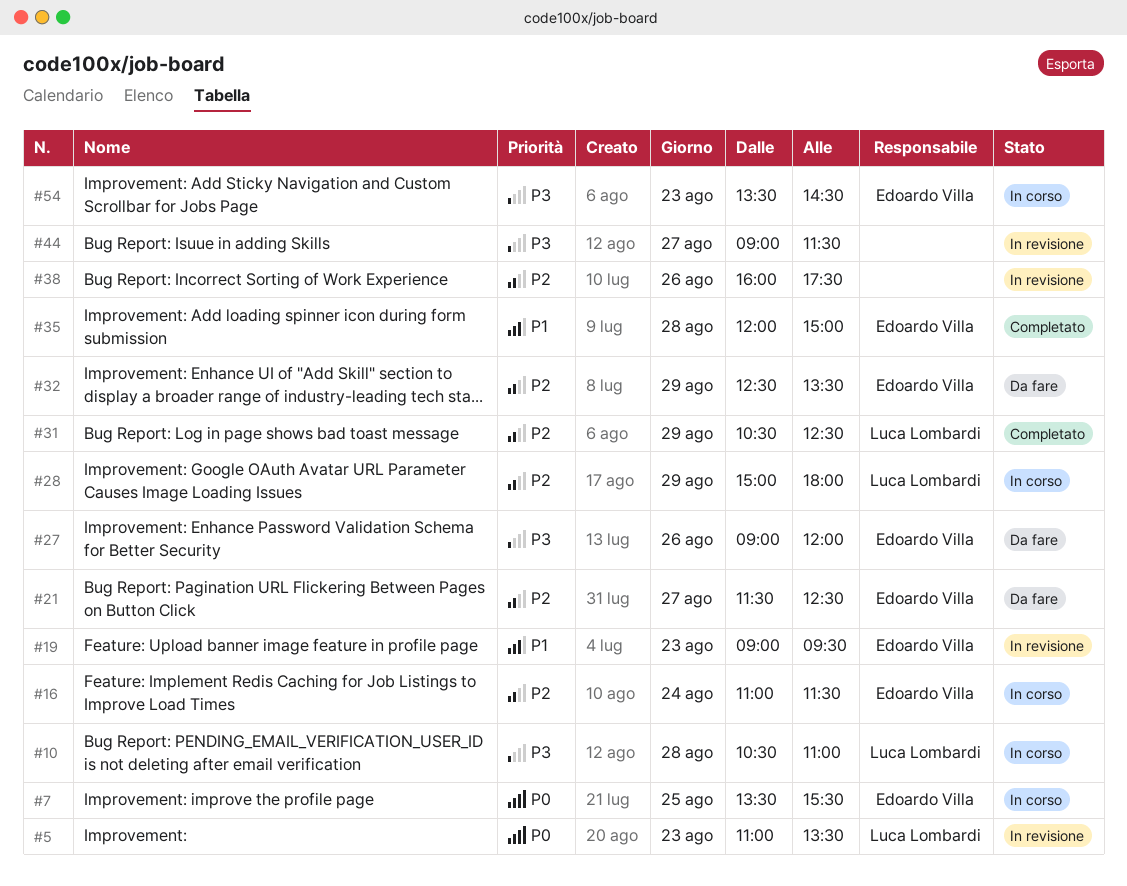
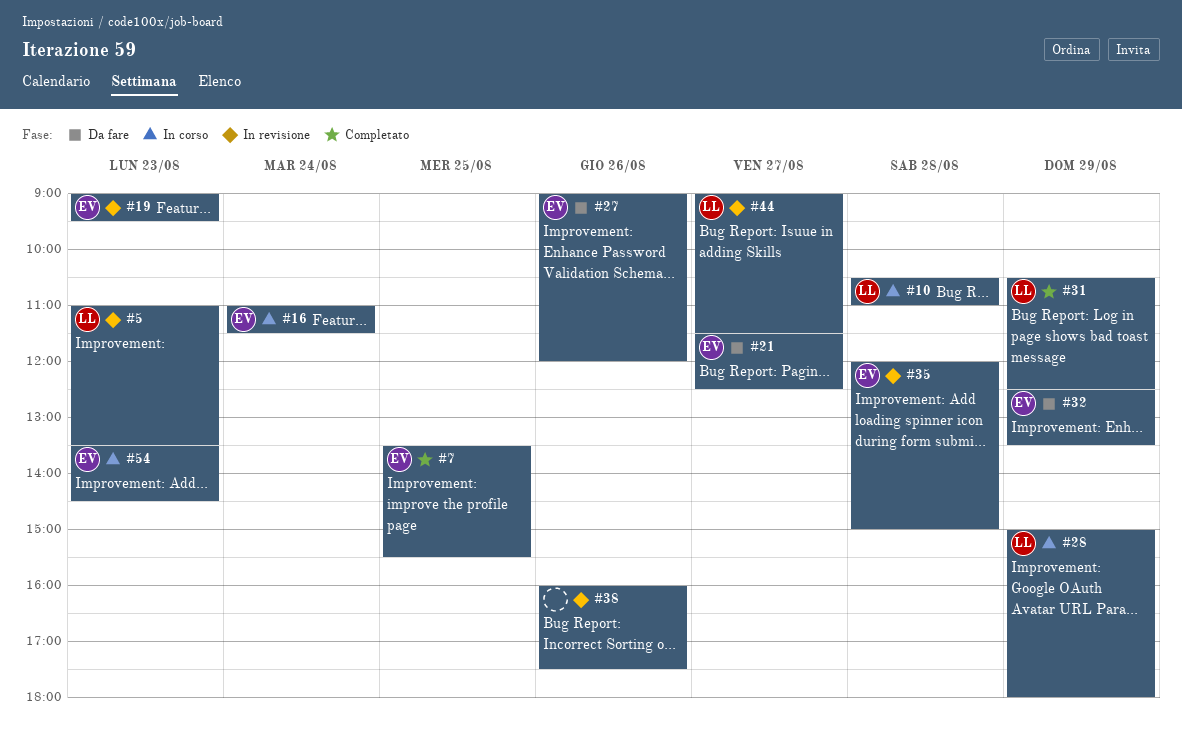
#7, status: In corso -> Completato
#35, status: Completato -> In revisione
#44, owner: none -> Luca Lombardi

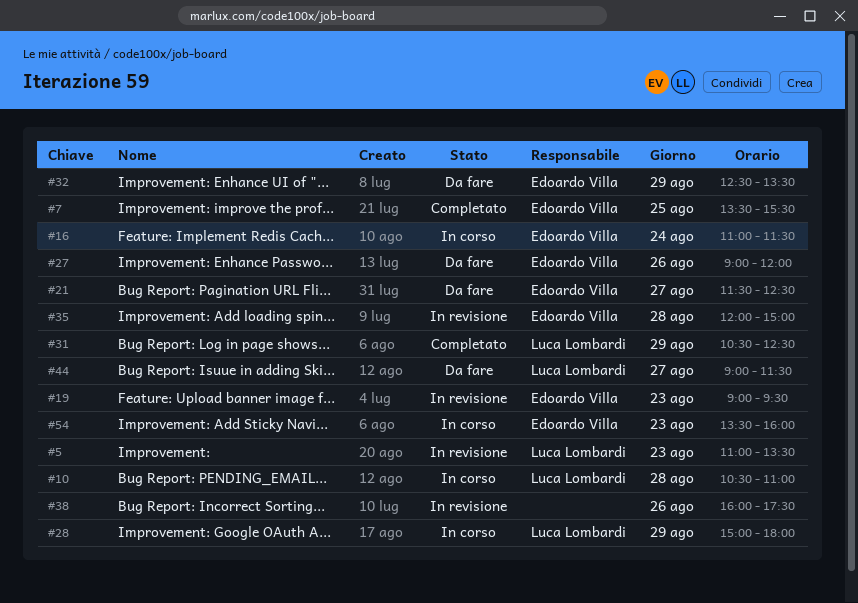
#44, status: In revisione -> Da fare
#54, ends: 14:30 -> 16:00

